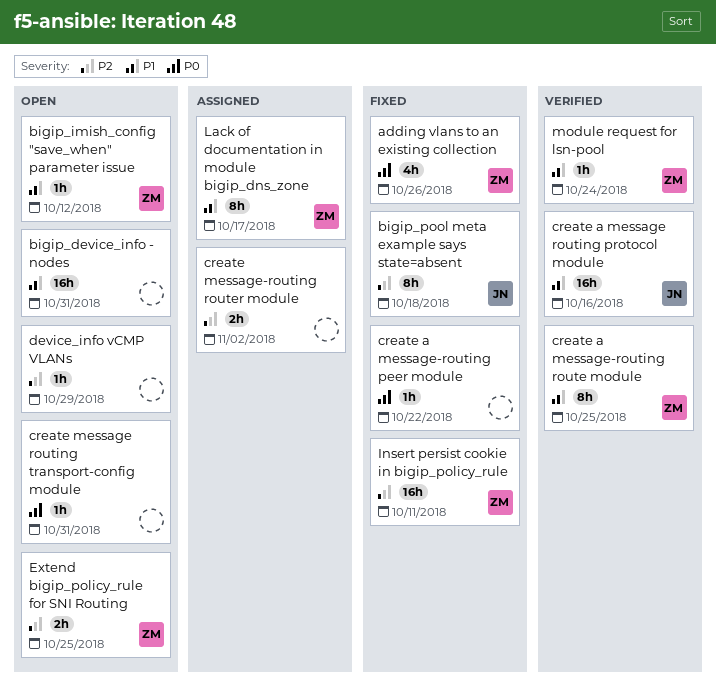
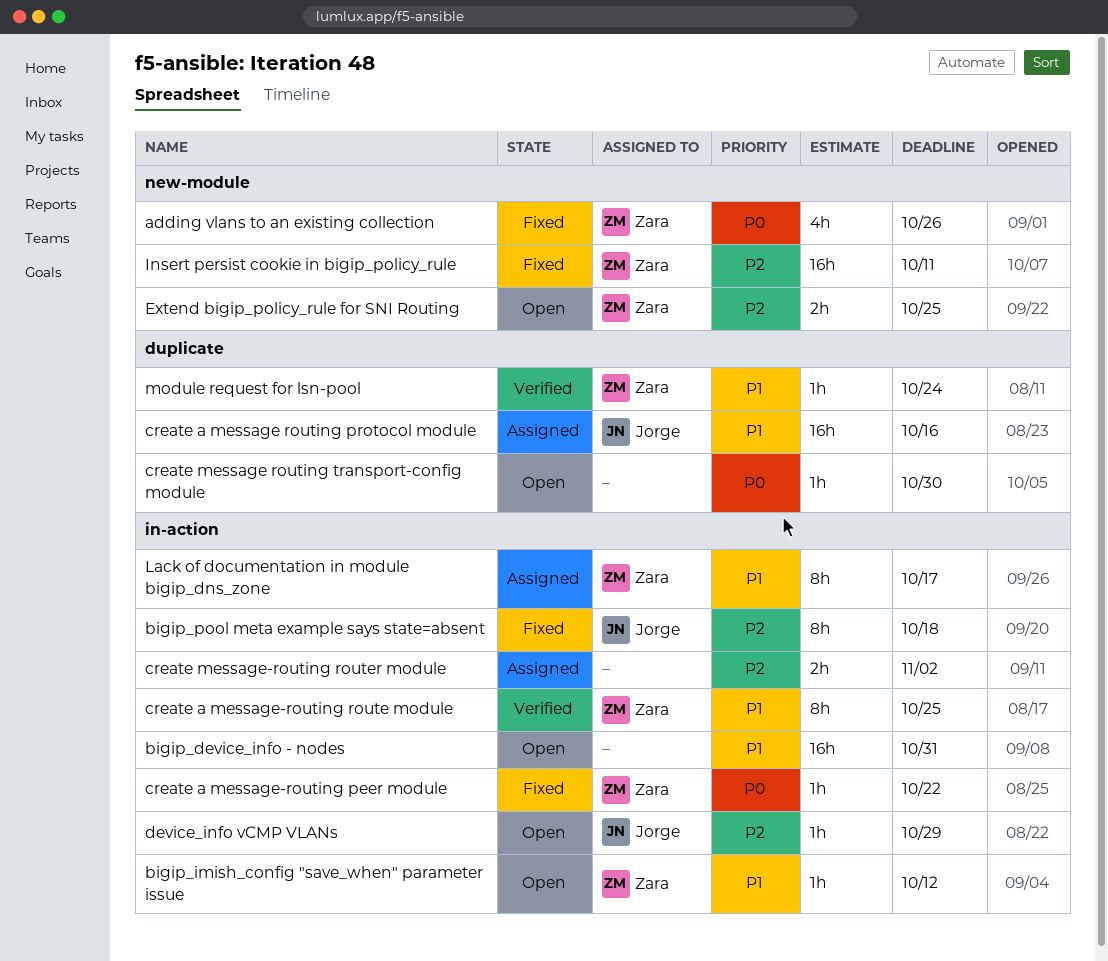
create a message routing protocol module, status: Verified -> Assigned
create a message-routing peer module, owner: none -> Zara
create message routing transport-config module, due: Oct 31 -> Oct 30
device_info vCMP VLANs, owner: none -> Jorge

